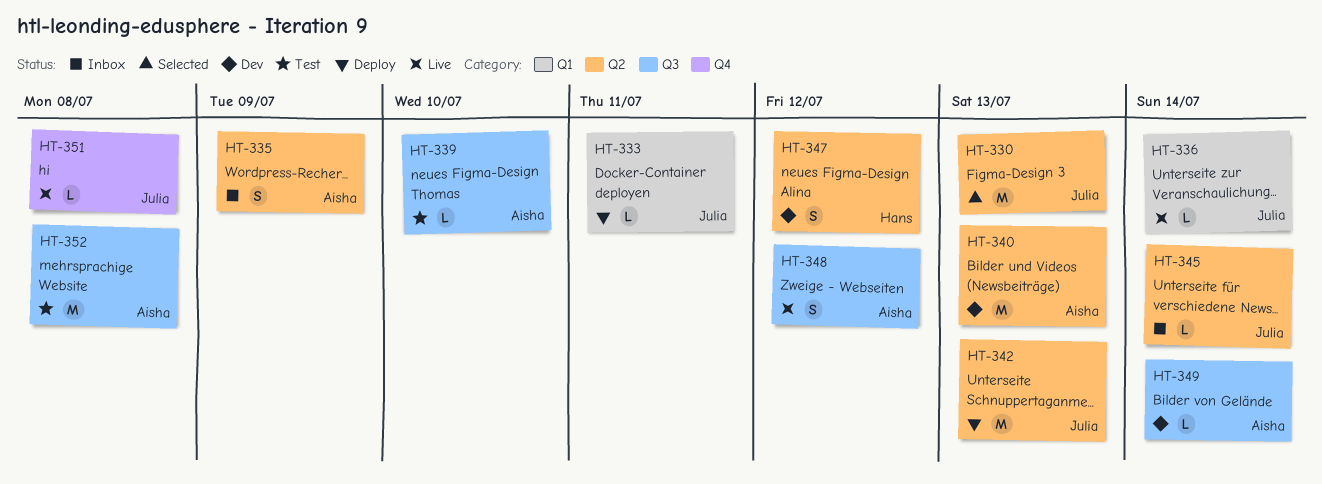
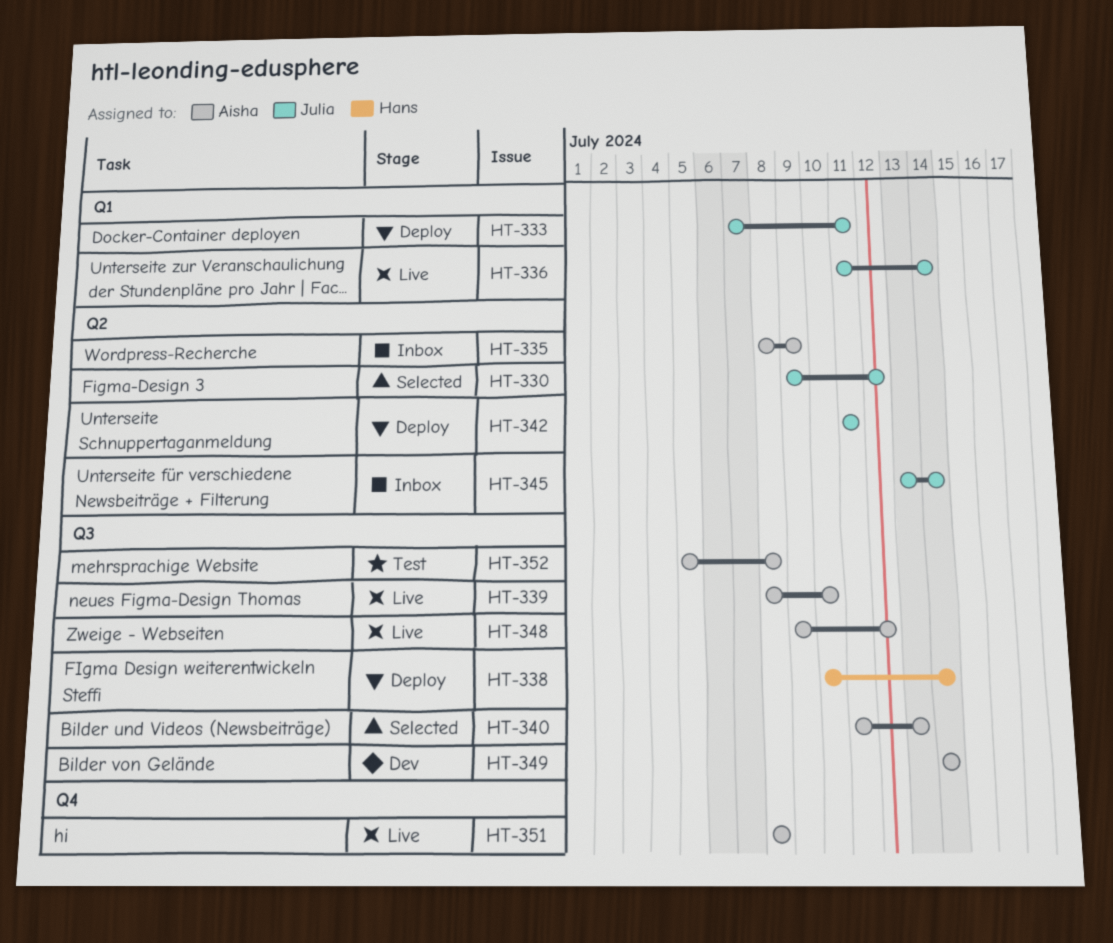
HT-330, due: Jul 13 -> Jul 12
HT-338: none -> present
HT-339, status: Test -> Live
HT-340, status: Dev -> Selected
HT-340, label: Q2 -> Q3
HT-342, due: Jul 13 -> Jul 11
HT-347: present -> none
HT-351, owner: Julia -> Aisha

